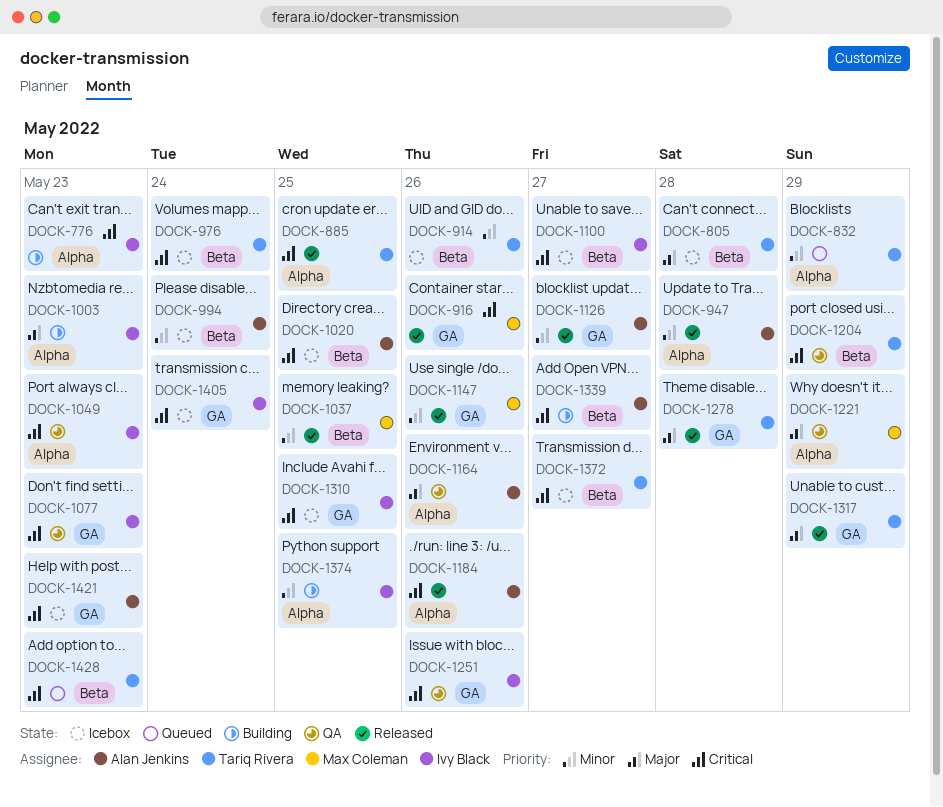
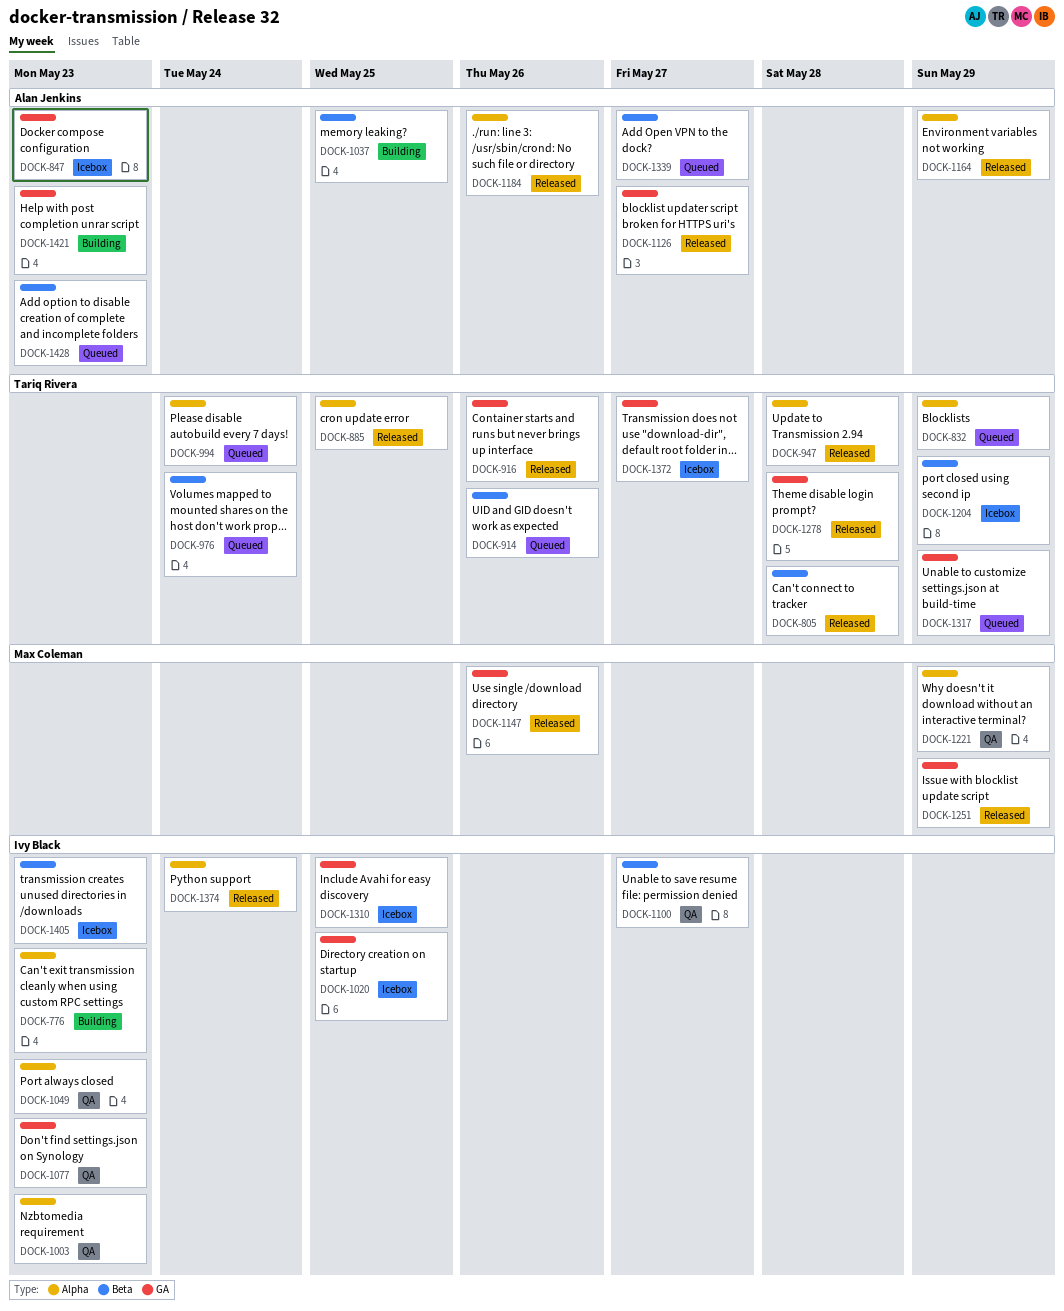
DOCK-805, status: Icebox -> Released
DOCK-847: none -> present
DOCK-914, status: Icebox -> Queued
DOCK-916, owner: Max Coleman -> Tariq Rivera
DOCK-947, owner: Alan Jenkins -> Tariq Rivera
DOCK-976, status: Icebox -> Queued
DOCK-994, status: Icebox -> Queued
DOCK-994, owner: Alan Jenkins -> Tariq Rivera
DOCK-994, label: Beta -> Alpha
DOCK-1003, status: Building -> QA
DOCK-1020, owner: Alan Jenkins -> Ivy Black
DOCK-1020, label: Beta -> GA
DOCK-1037, status: Released -> Building
DOCK-1037, owner: Max Coleman -> Alan Jenkins
DOCK-1100, status: Icebox -> QA
DOCK-1164, status: QA -> Released
DOCK-1164, due: May 26 -> May 29
DOCK-1204, status: QA -> Icebox
DOCK-1251, status: QA -> Released
DOCK-1251, owner: Ivy Black -> Max Coleman
DOCK-1251, due: May 26 -> May 29
DOCK-1317, status: Released -> Queued
DOCK-1339, status: Building -> Queued
DOCK-1372, label: Beta -> GA
DOCK-1374, status: Building -> Released
DOCK-1374, due: May 25 -> May 24
DOCK-1405, label: GA -> Beta
DOCK-1405, due: May 24 -> May 23
DOCK-1421, status: Icebox -> Building
DOCK-1428, owner: Tariq Rivera -> Alan Jenkins

